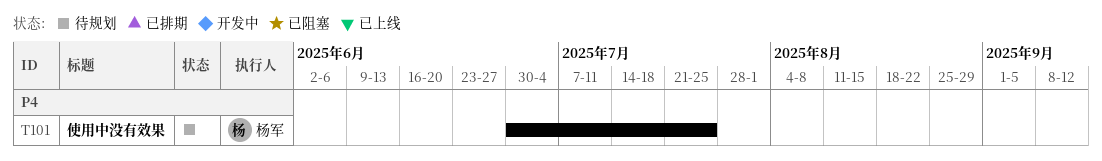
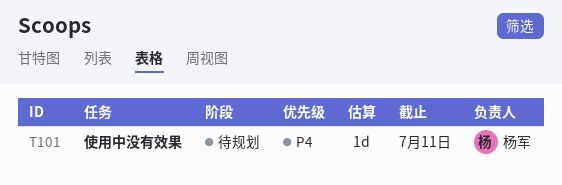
T101, due: Jul 25 -> Jul 11

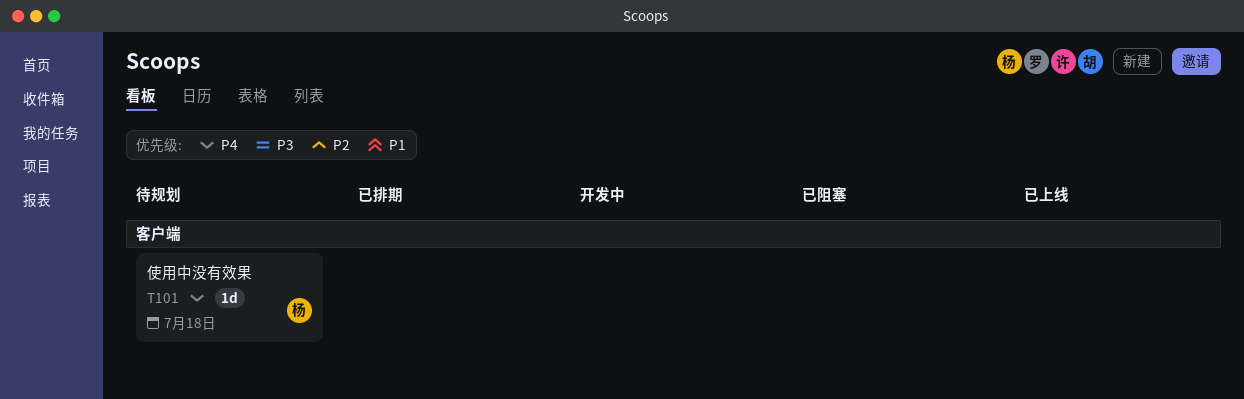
T101, due: Jul 11 -> Jul 18

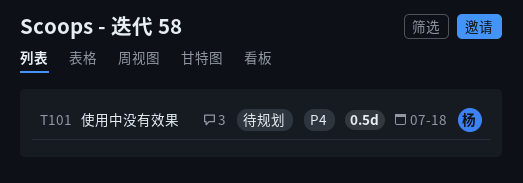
T101, estimate: 1d -> 0.5d

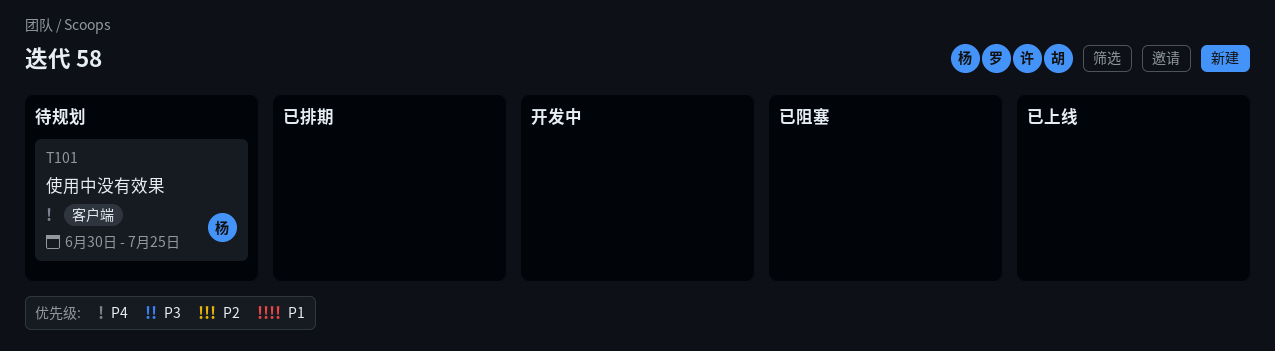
T101, due: Jul 18 -> Jul 25

